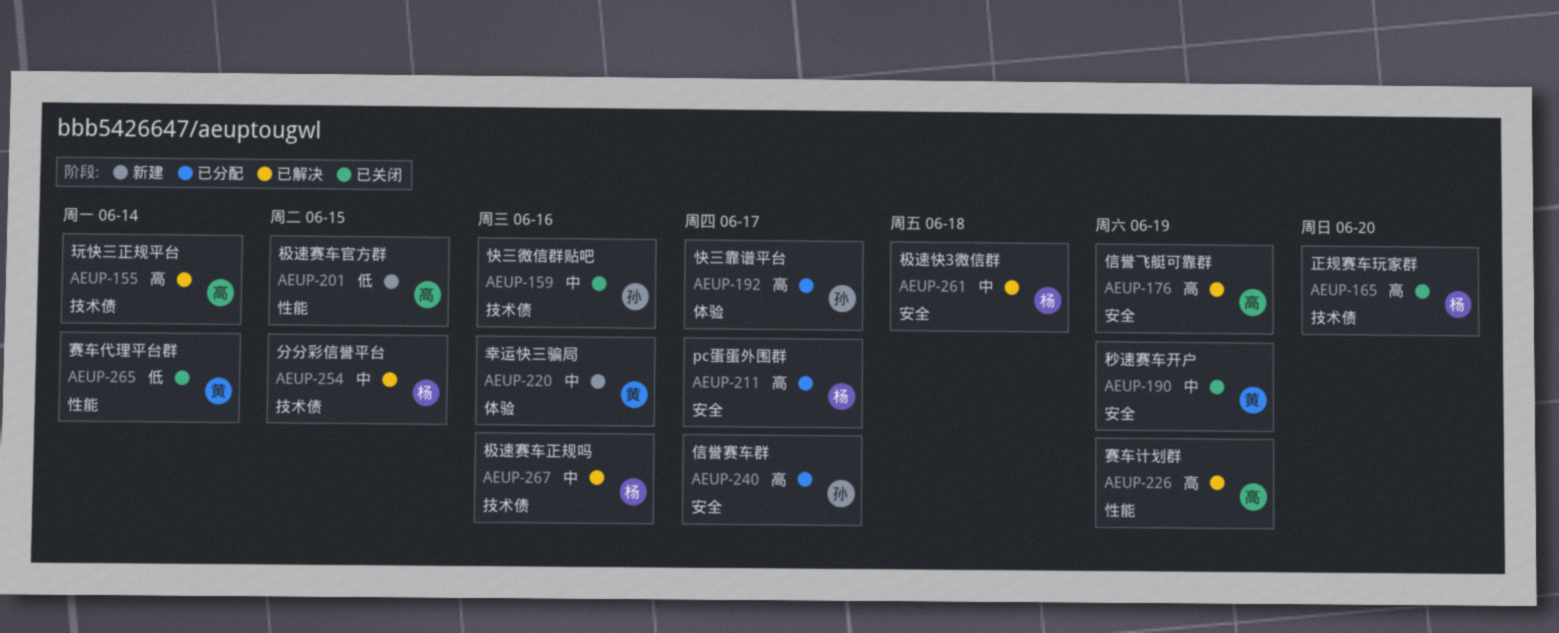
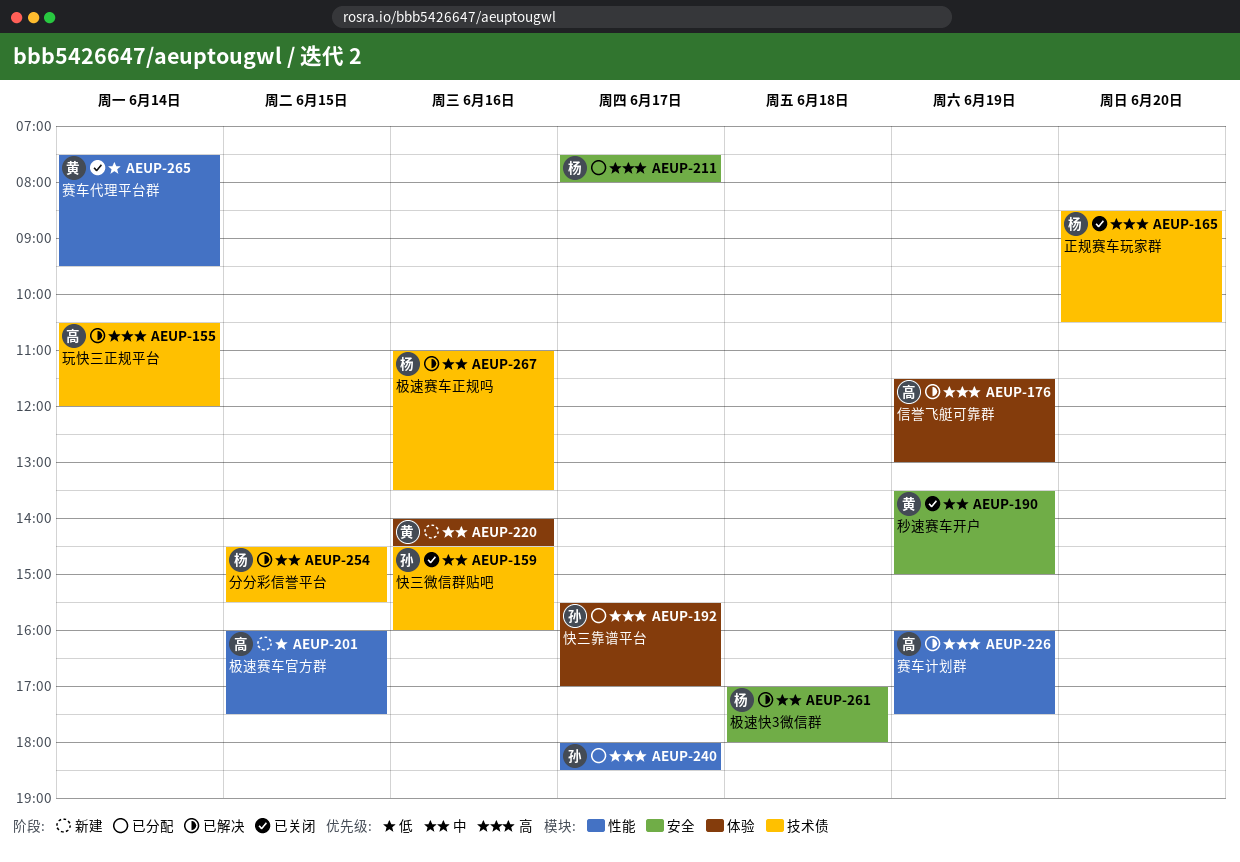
AEUP-176, label: 安全 -> 体验
AEUP-240, label: 安全 -> 性能

